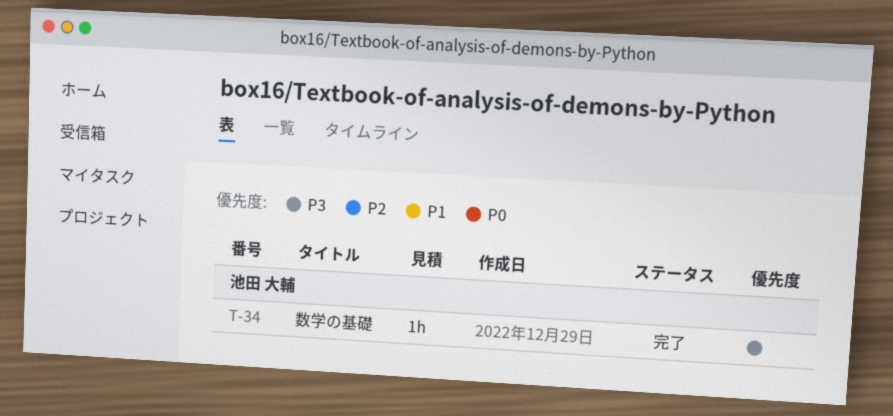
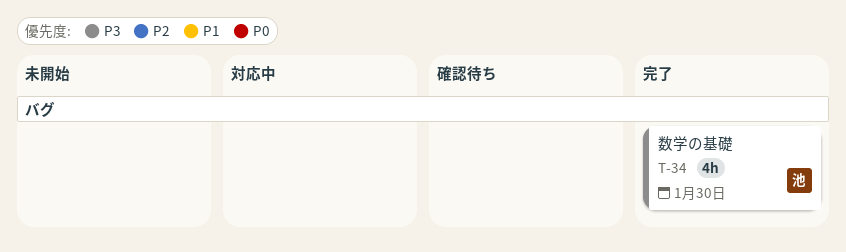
T-34, estimate: 1h -> 4h

